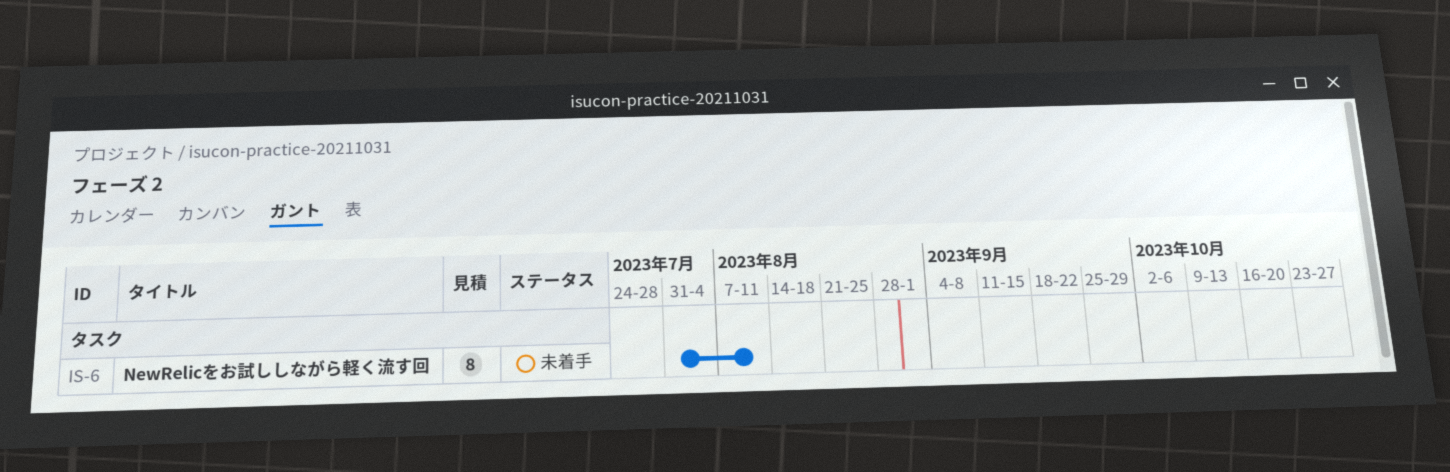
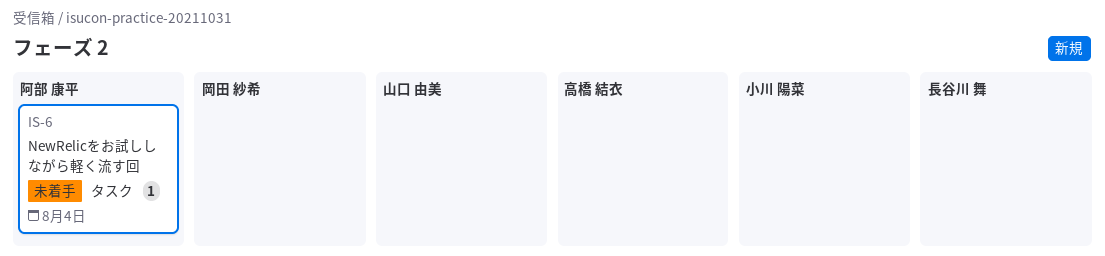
IS-6, estimate: 8 -> 1
IS-6, due: Aug 11 -> Aug 4

